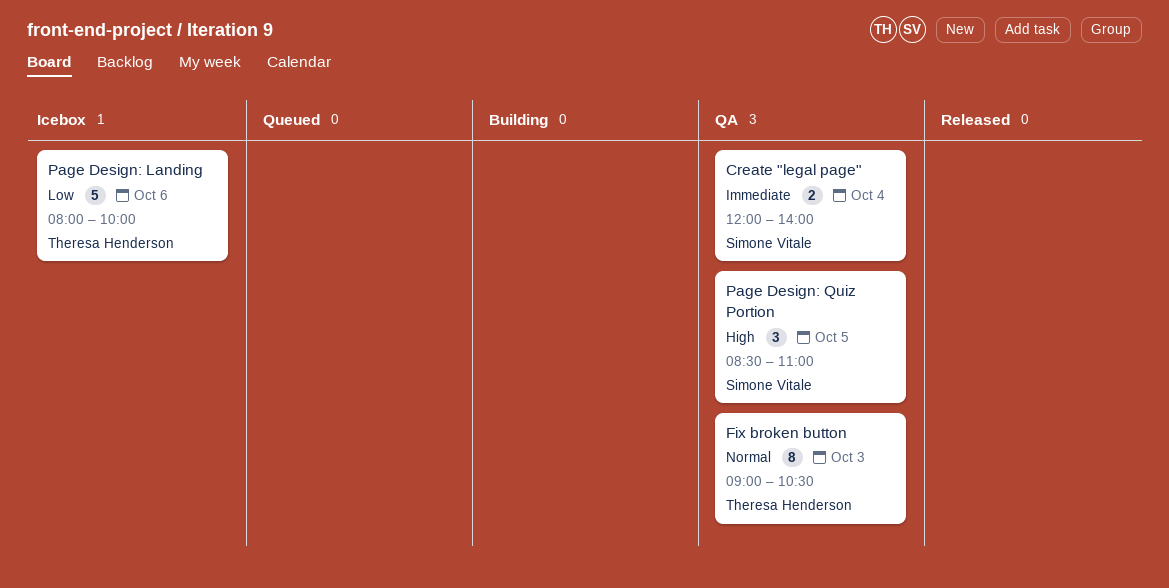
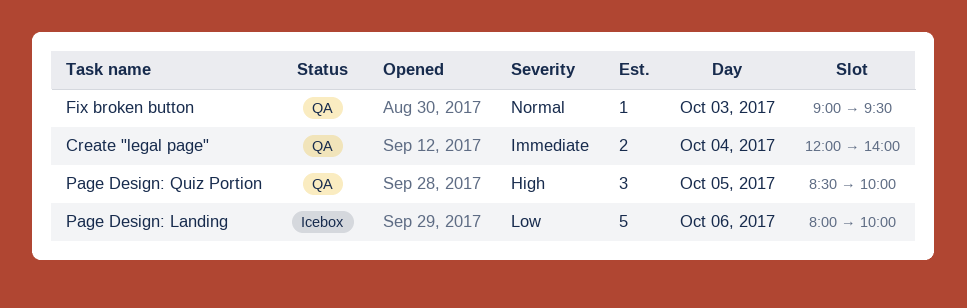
Fix broken button, estimate: 8 -> 1
Fix broken button, ends: 10:30 -> 09:30
Page Design: Quiz Portion, ends: 11:00 -> 10:00

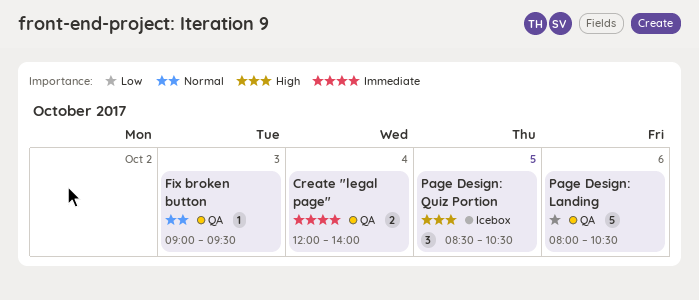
Page Design: Landing, status: Icebox -> QA
Page Design: Landing, ends: 10:00 -> 10:30
Page Design: Quiz Portion, status: QA -> Icebox
Page Design: Quiz Portion, ends: 10:00 -> 10:30

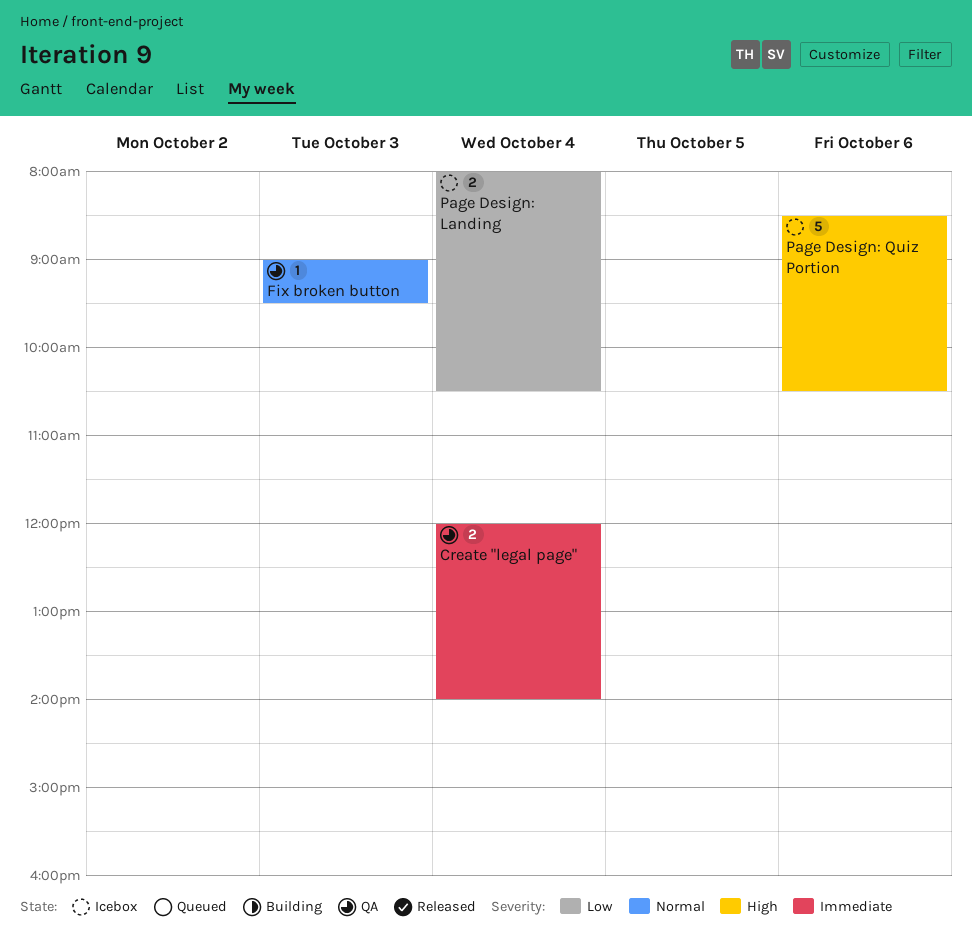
Page Design: Landing, status: QA -> Icebox
Page Design: Landing, estimate: 5 -> 2
Page Design: Landing, day: Oct 6 -> Oct 4
Page Design: Quiz Portion, estimate: 3 -> 5
Page Design: Quiz Portion, day: Oct 5 -> Oct 6

